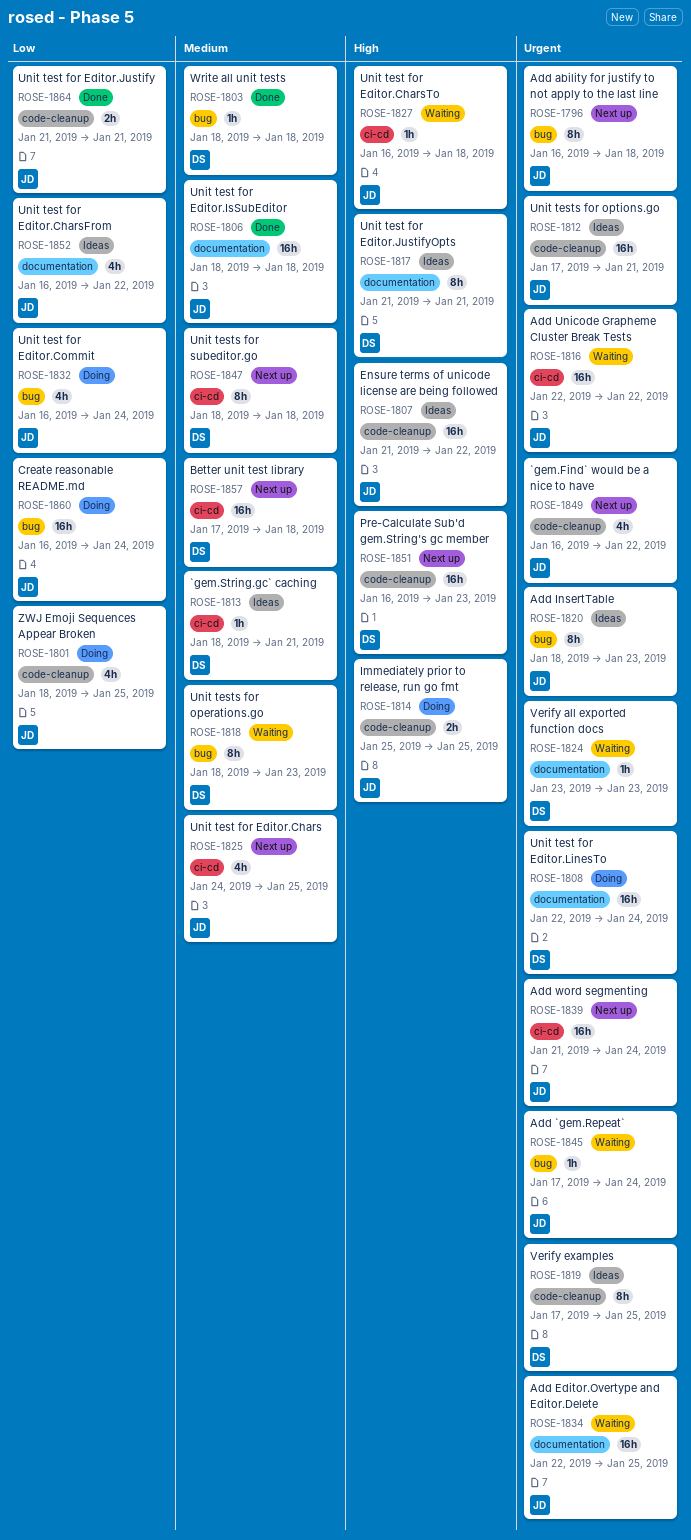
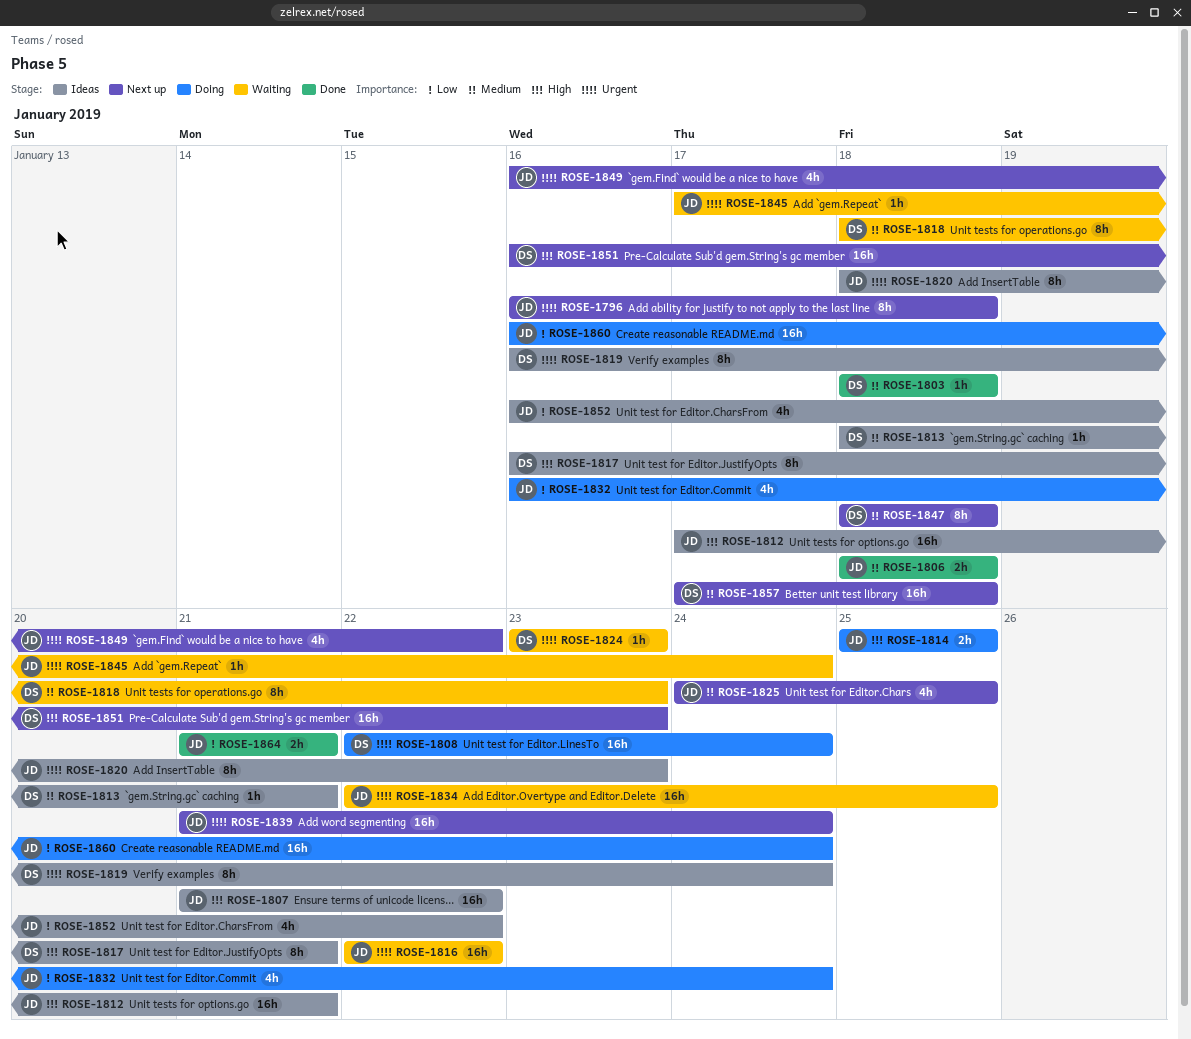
ROSE-1801: present -> none
ROSE-1806, estimate: 16h -> 2h
ROSE-1812, priority: Urgent -> High
ROSE-1817, start: Jan 21 -> Jan 16
ROSE-1819, start: Jan 17 -> Jan 16
ROSE-1819, due: Jan 25 -> Jan 24
ROSE-1827: present -> none

